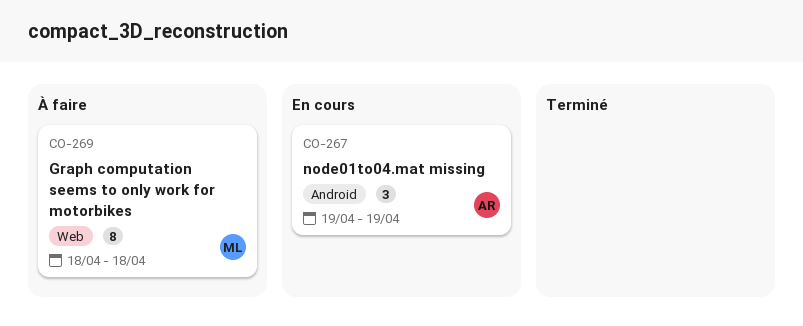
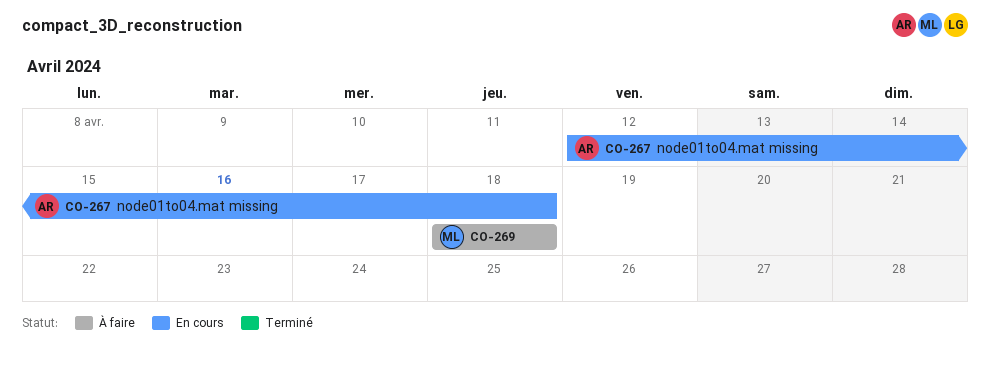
CO-267, start: Apr 19 -> Apr 12
CO-267, due: Apr 19 -> Apr 18

